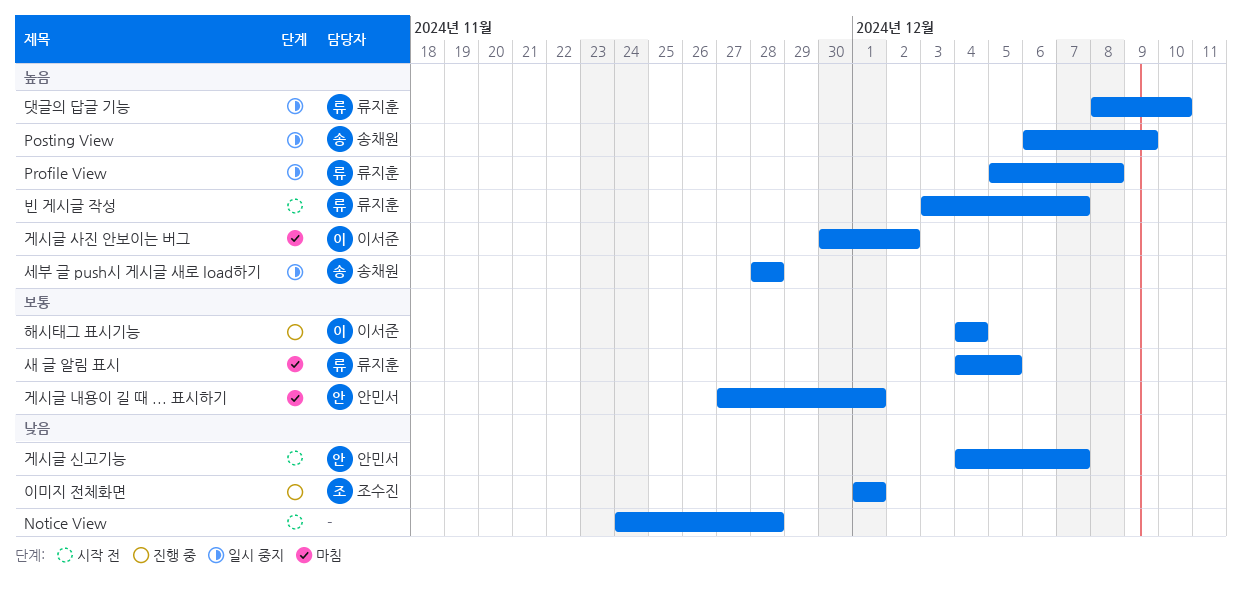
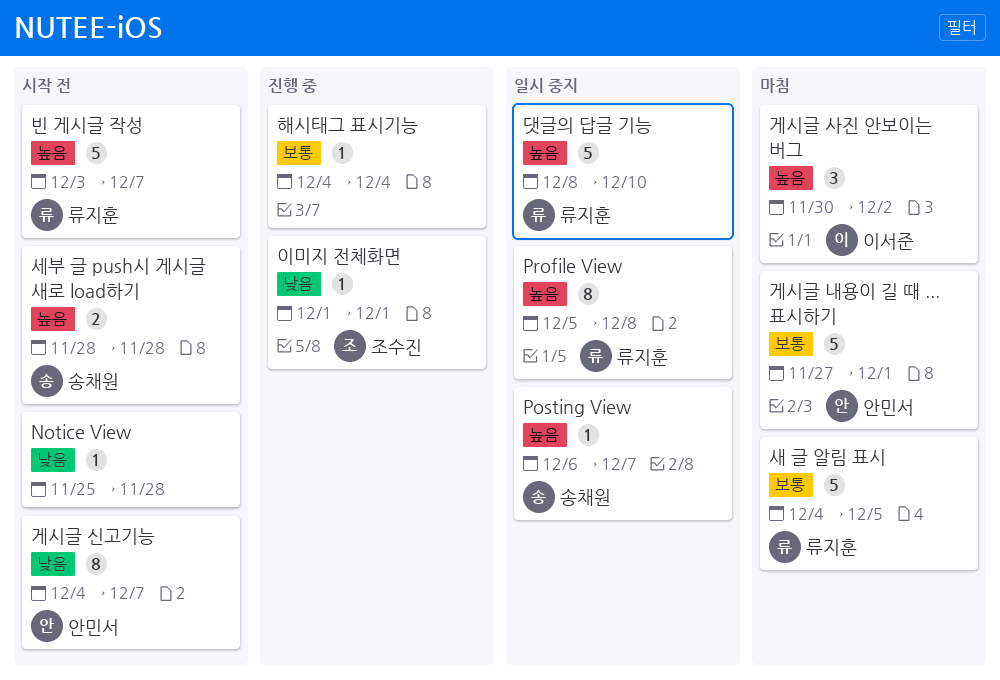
Notice View, start: Nov 24 -> Nov 25
Posting View, due: Dec 9 -> Dec 7
세부 글 push시 게시글 새로 load하기, status: 일시 중지 -> 시작 전
해시태그 표시기능, owner: 이서준 -> none

